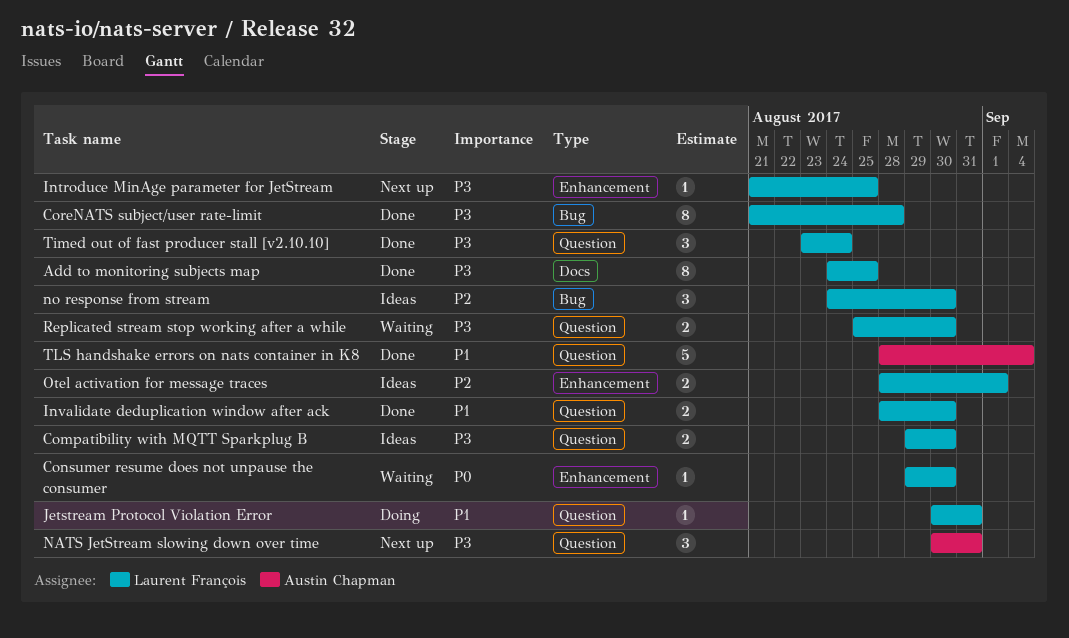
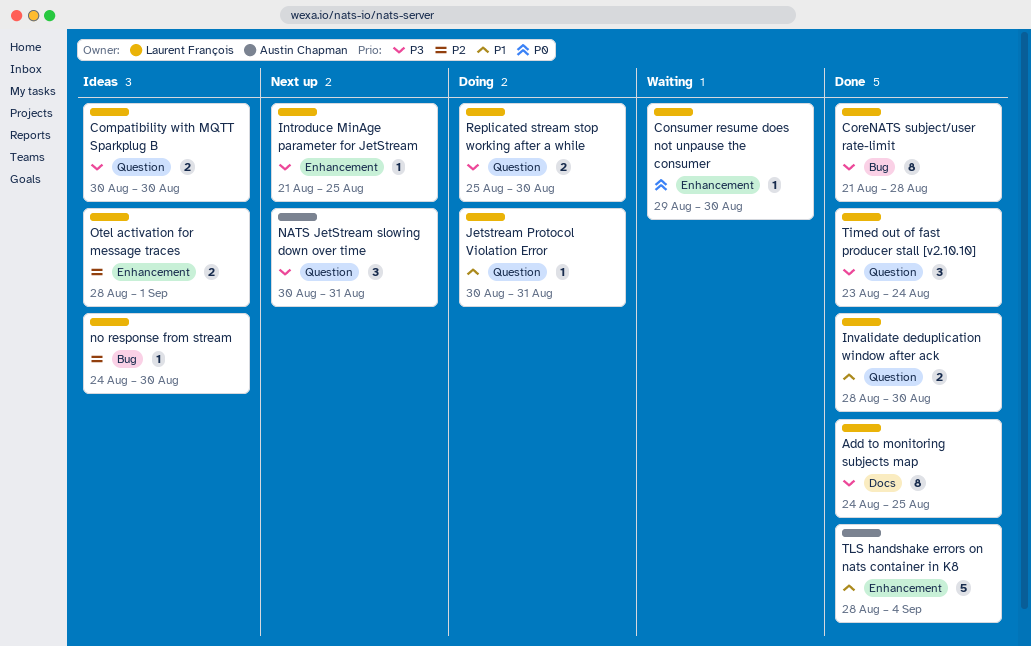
Compatibility with MQTT Sparkplug B, start: Aug 29 -> Aug 30
no response from stream, estimate: 3 -> 1
Replicated stream stop working after a while, status: Waiting -> Doing
TLS handshake errors on nats container in K8, label: Question -> Enhancement

